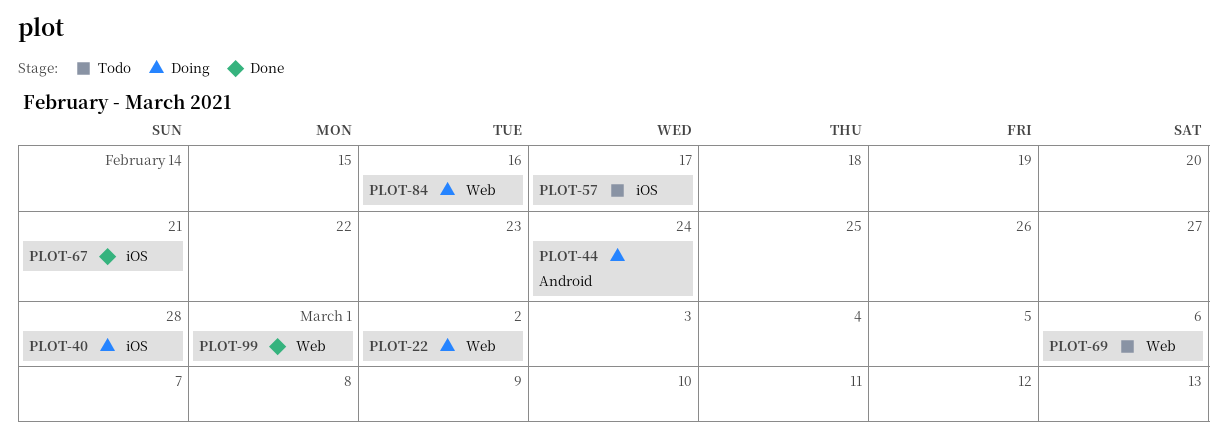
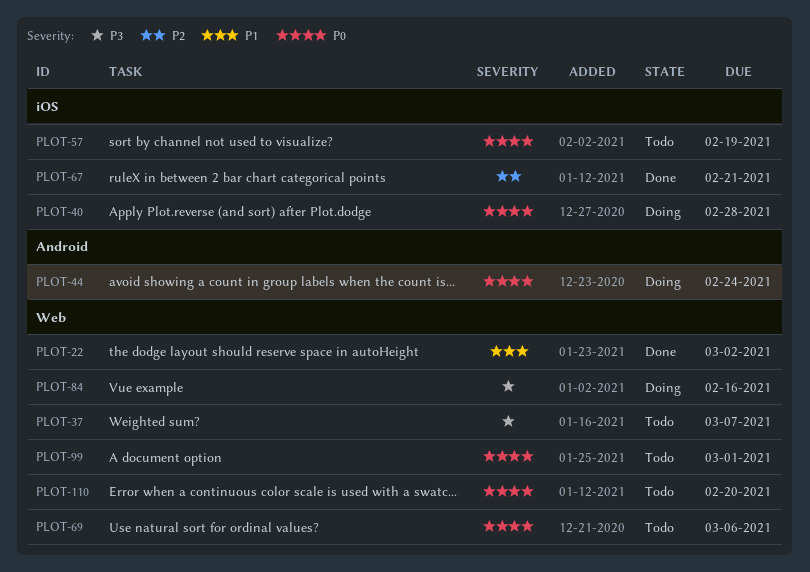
PLOT-22, status: Doing -> Done
PLOT-37: none -> present
PLOT-57, due: Feb 17 -> Feb 19
PLOT-99, status: Done -> Todo
PLOT-110: none -> present

